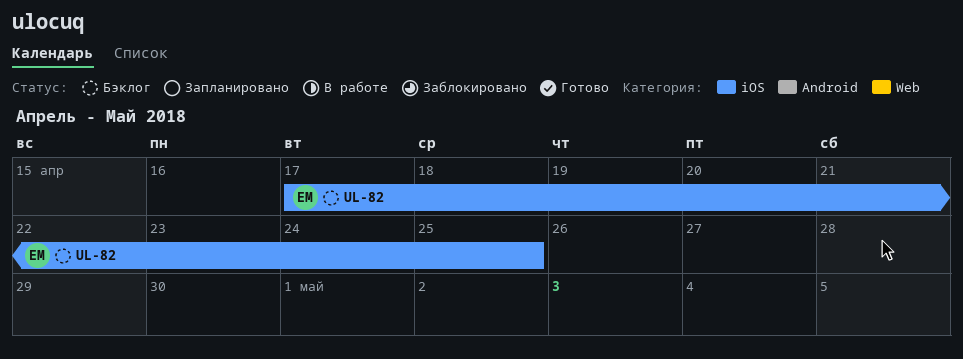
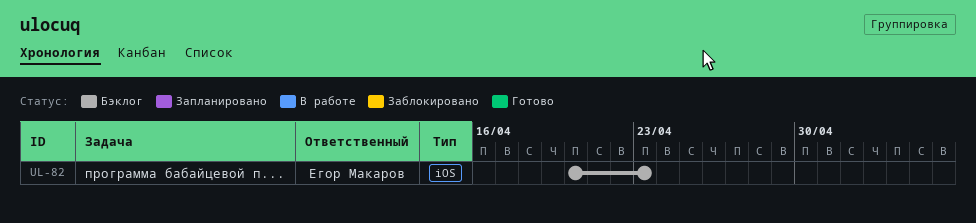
UL-82, start: Apr 17 -> Apr 20
UL-82, due: Apr 25 -> Apr 23

